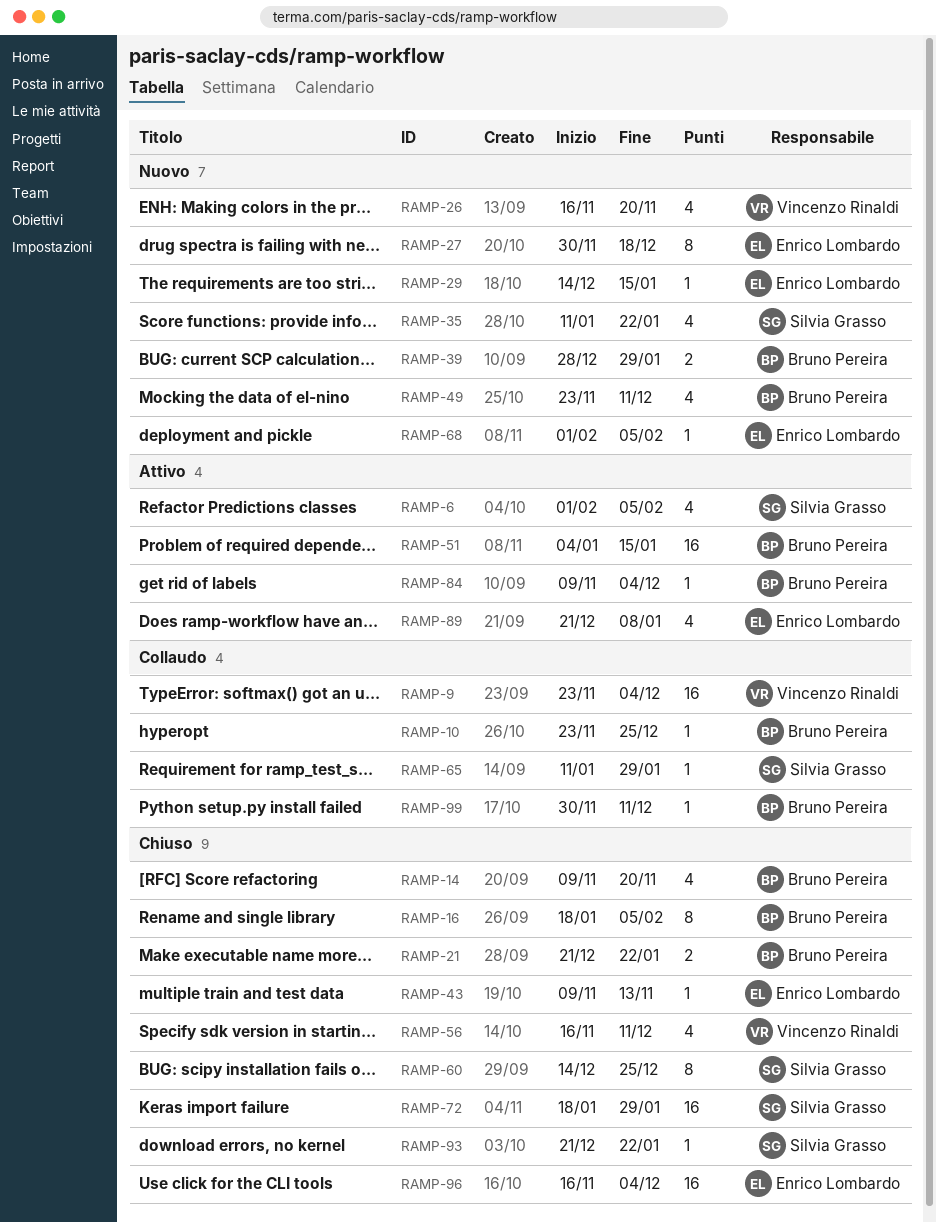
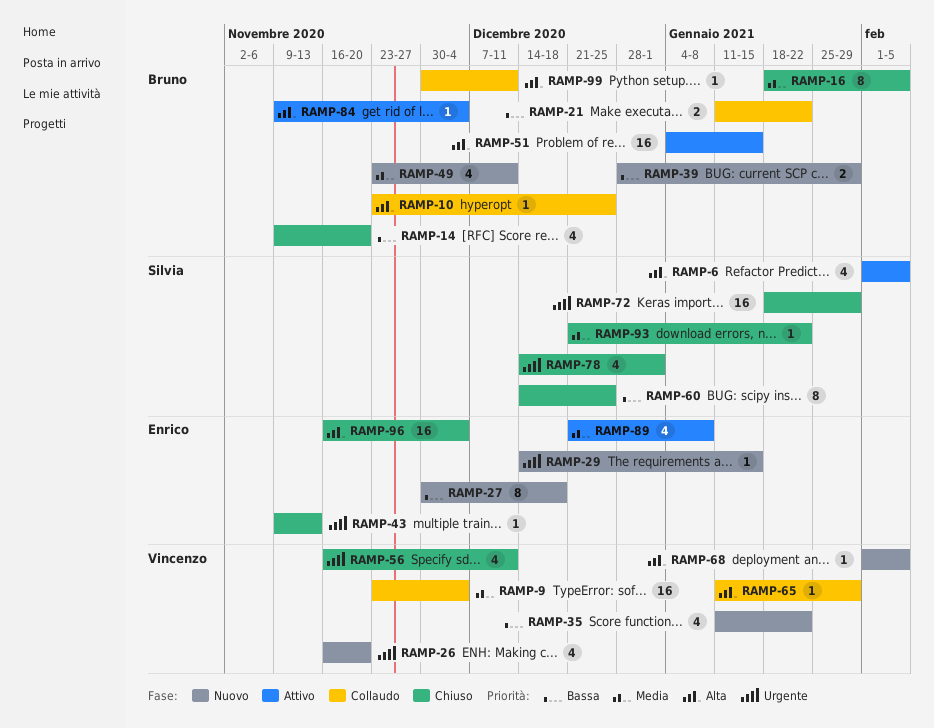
RAMP-21, status: Chiuso -> Collaudo
RAMP-21, start: Dec 21 -> Jan 11
RAMP-35, owner: Silvia Grasso -> Vincenzo Rinaldi
RAMP-65, owner: Silvia Grasso -> Vincenzo Rinaldi
RAMP-68, owner: Enrico Lombardo -> Vincenzo Rinaldi
RAMP-78: none -> present

